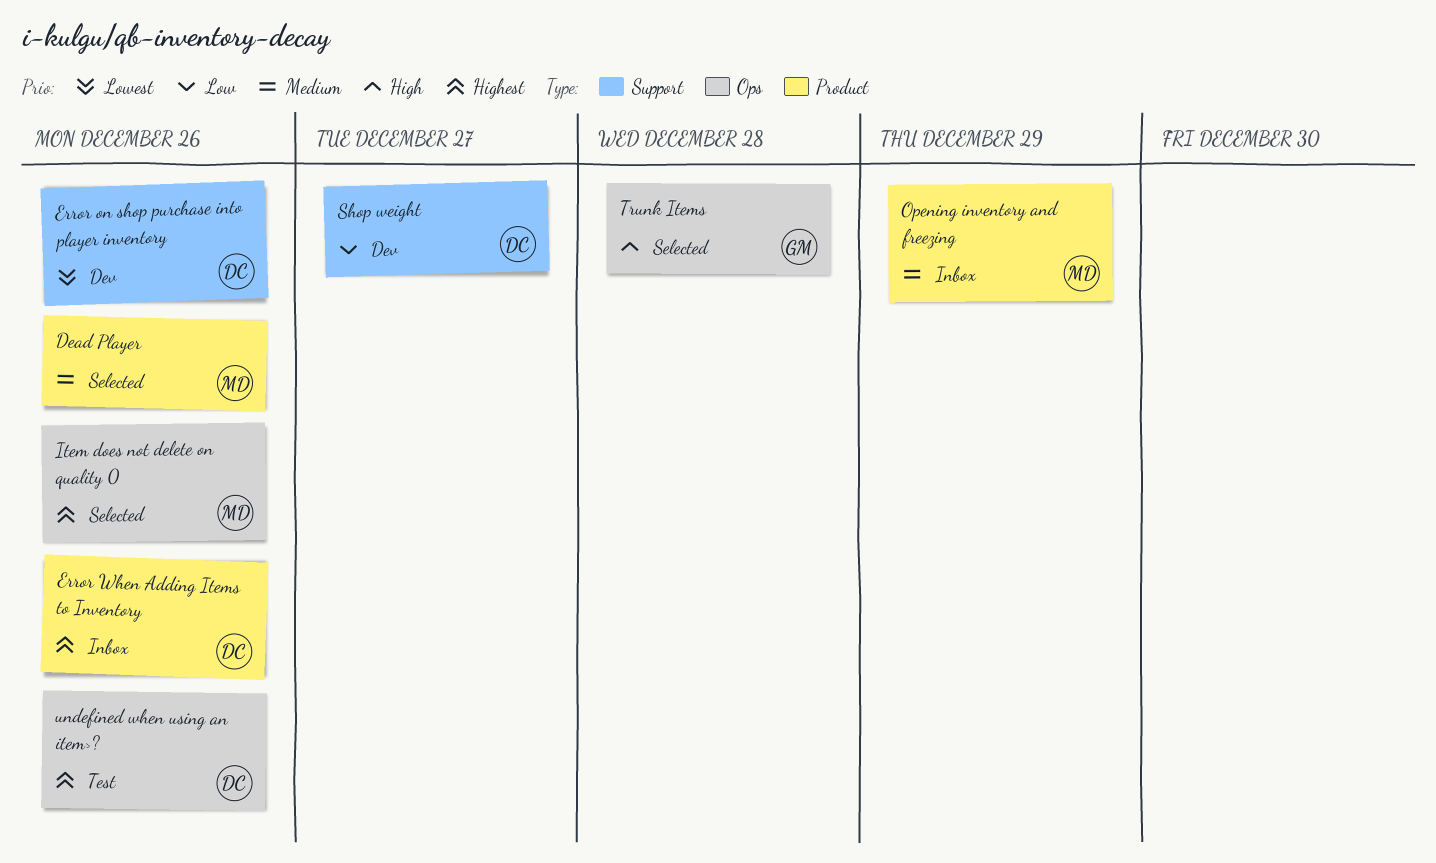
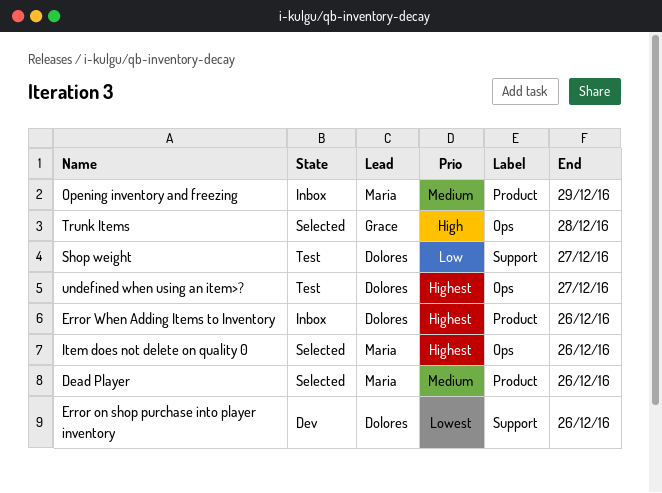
Shop weight, status: Dev -> Test
undefined when using an item>?, due: Dec 26 -> Dec 27

